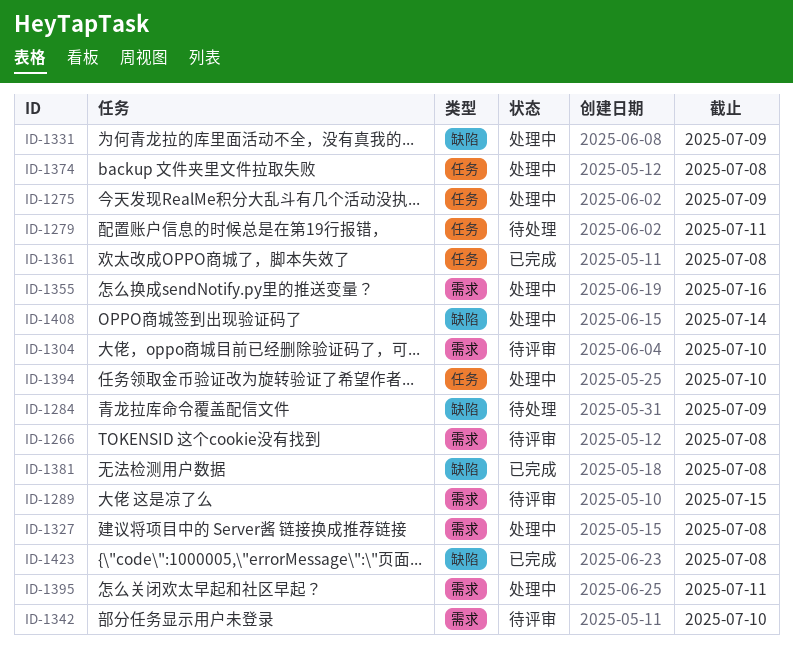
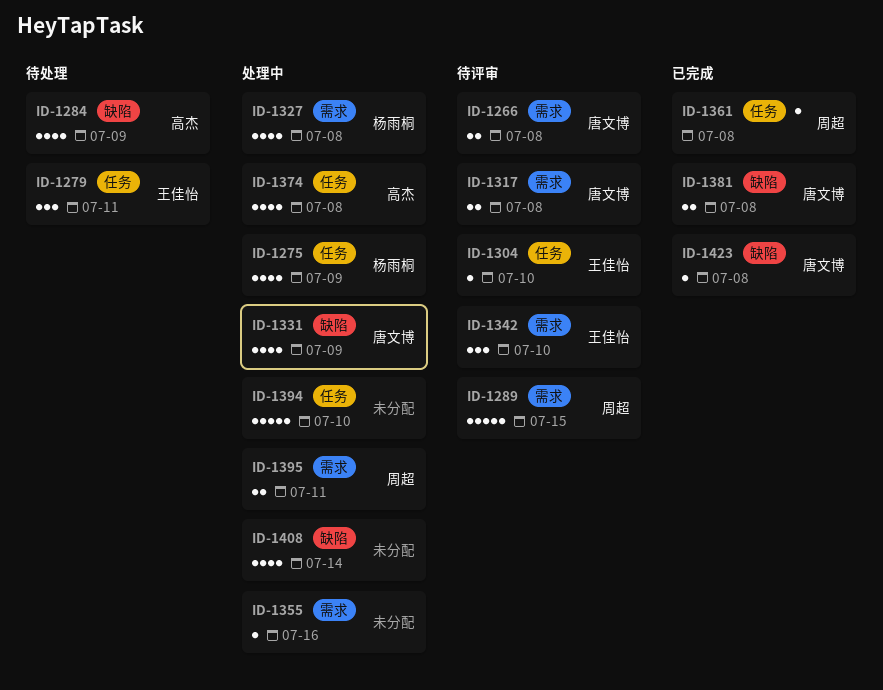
ID-1304, label: 需求 -> 任务
ID-1317: none -> present

